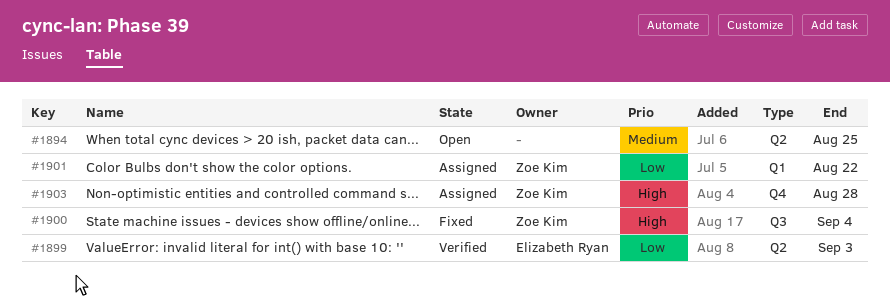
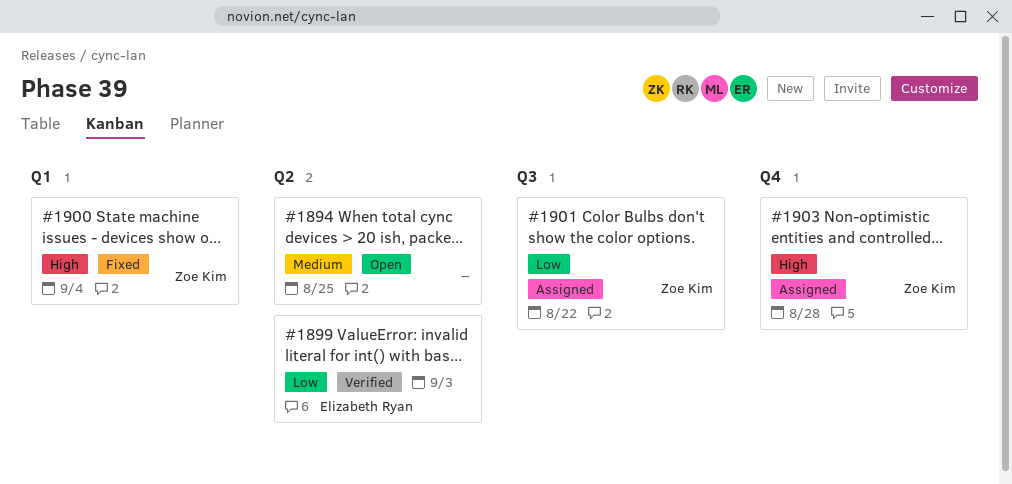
#1900, label: Q3 -> Q1
#1901, label: Q1 -> Q3

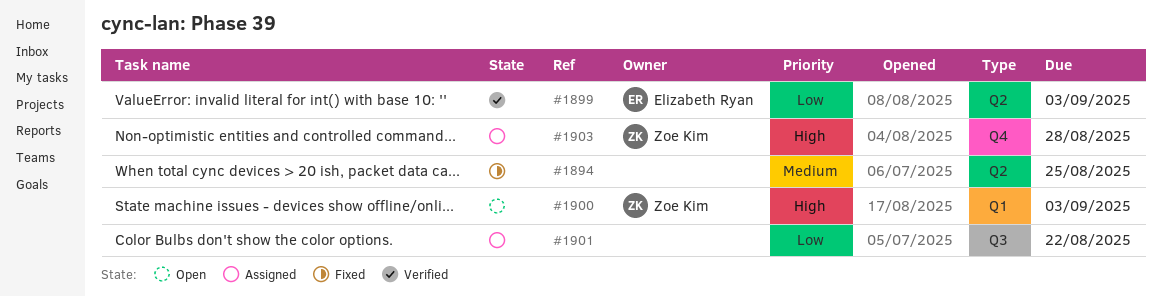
#1894, status: Open -> Fixed
#1900, status: Fixed -> Open
#1900, due: Sep 4 -> Sep 3
#1901, owner: Zoe Kim -> none

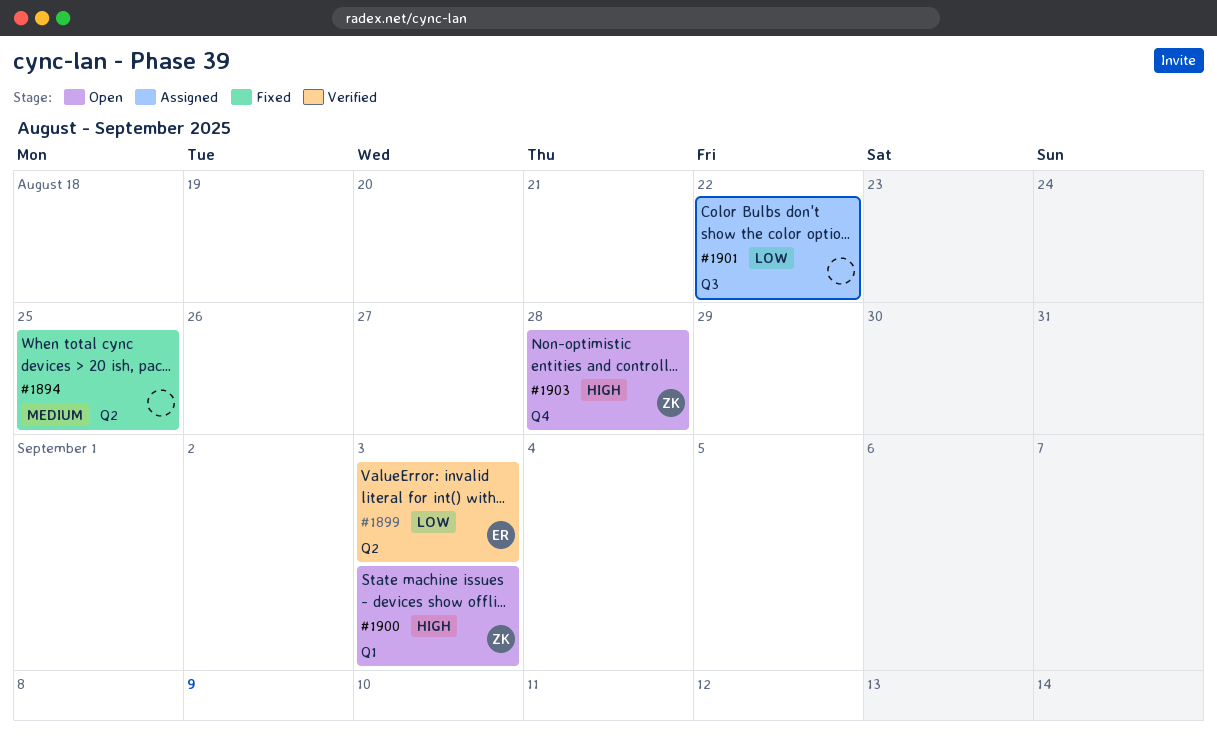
#1903, status: Assigned -> Open

